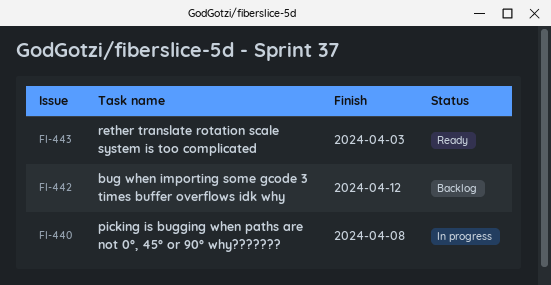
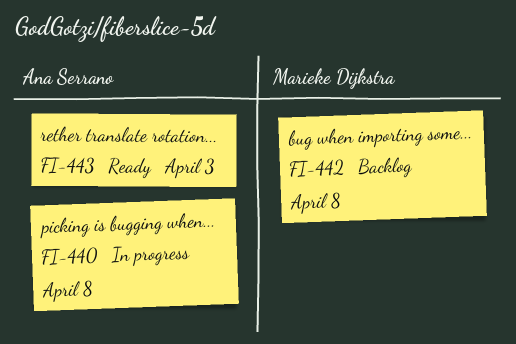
FI-442, due: Apr 12 -> Apr 8

